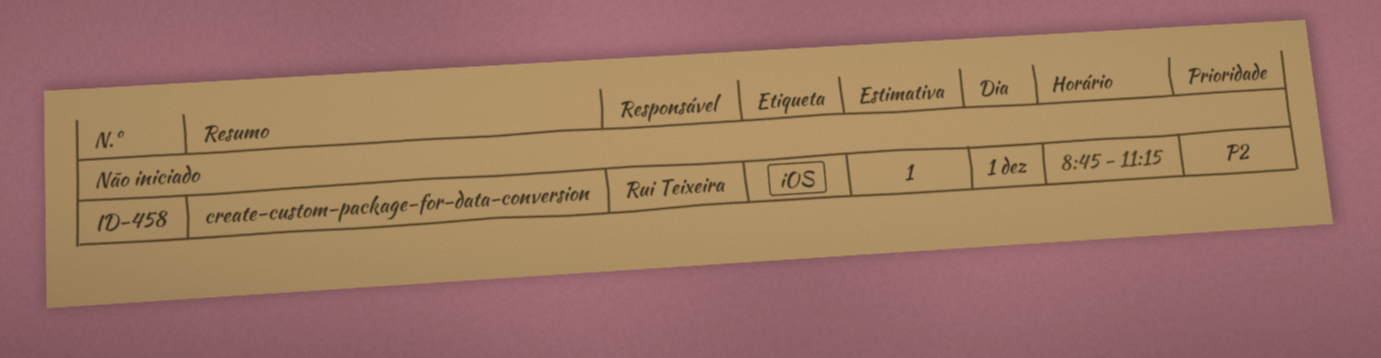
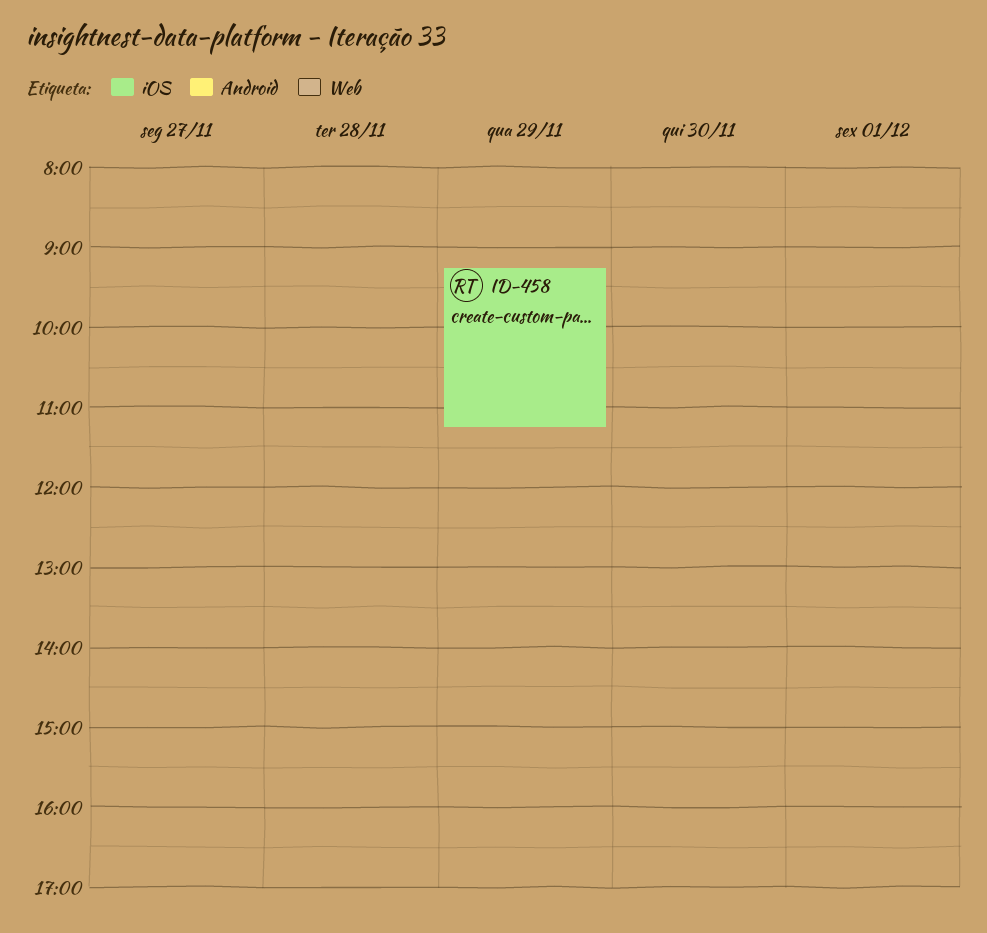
ID-458, day: Dec 1 -> Nov 29
ID-458, begins: 08:45 -> 09:15

